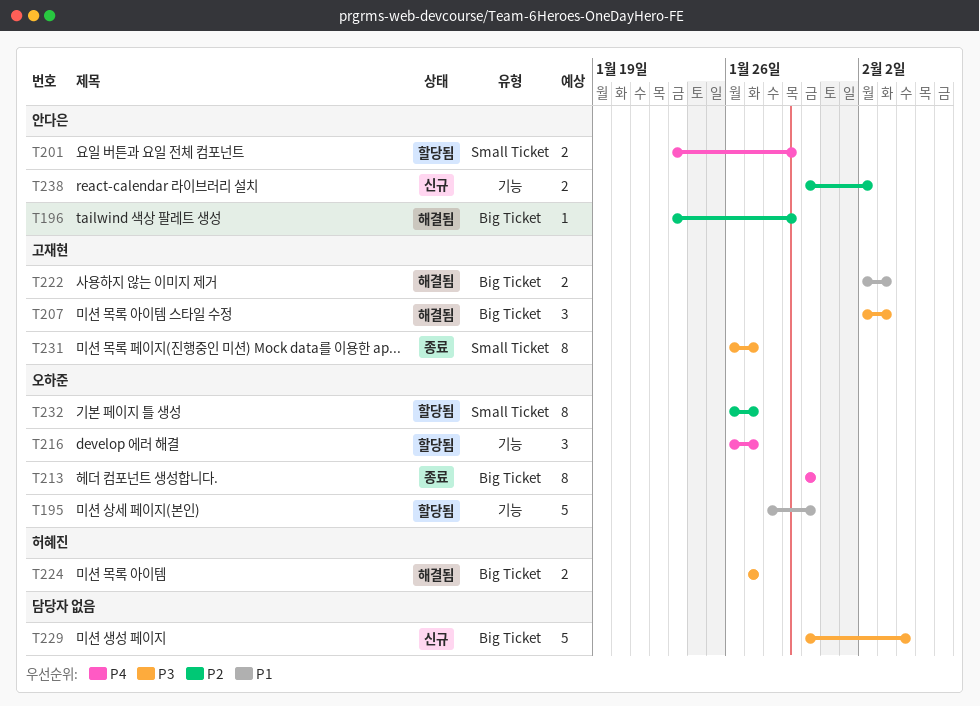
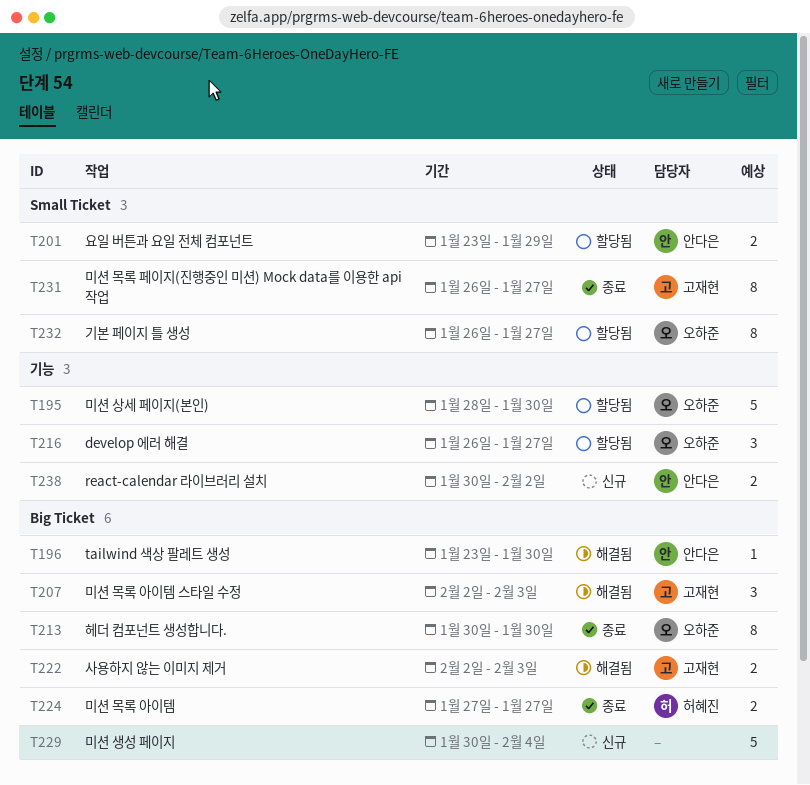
T196, due: Jan 29 -> Jan 30
T224, status: 해결됨 -> 종료

